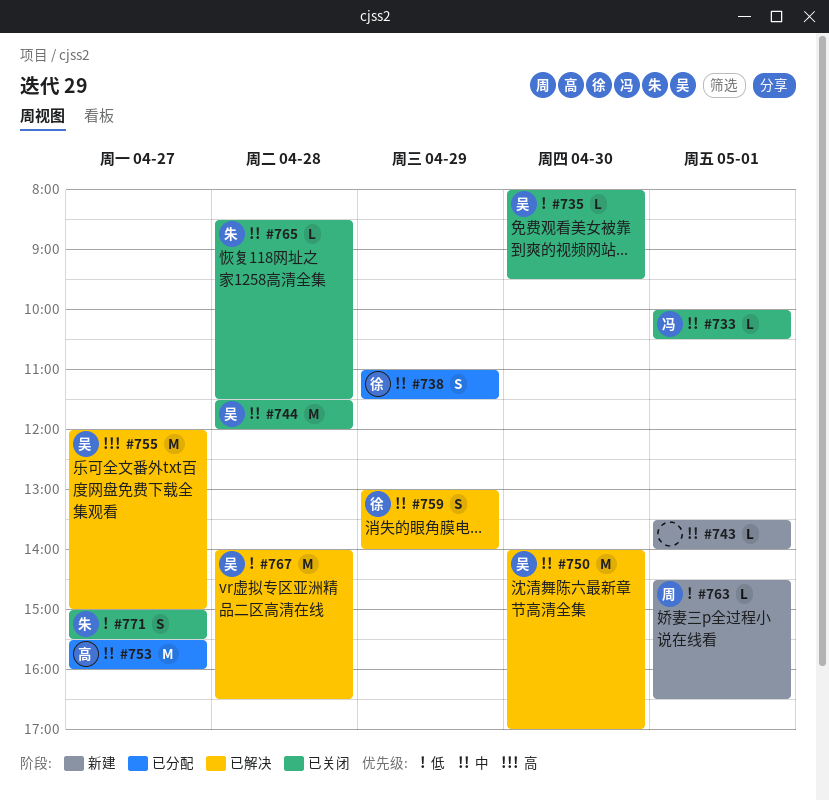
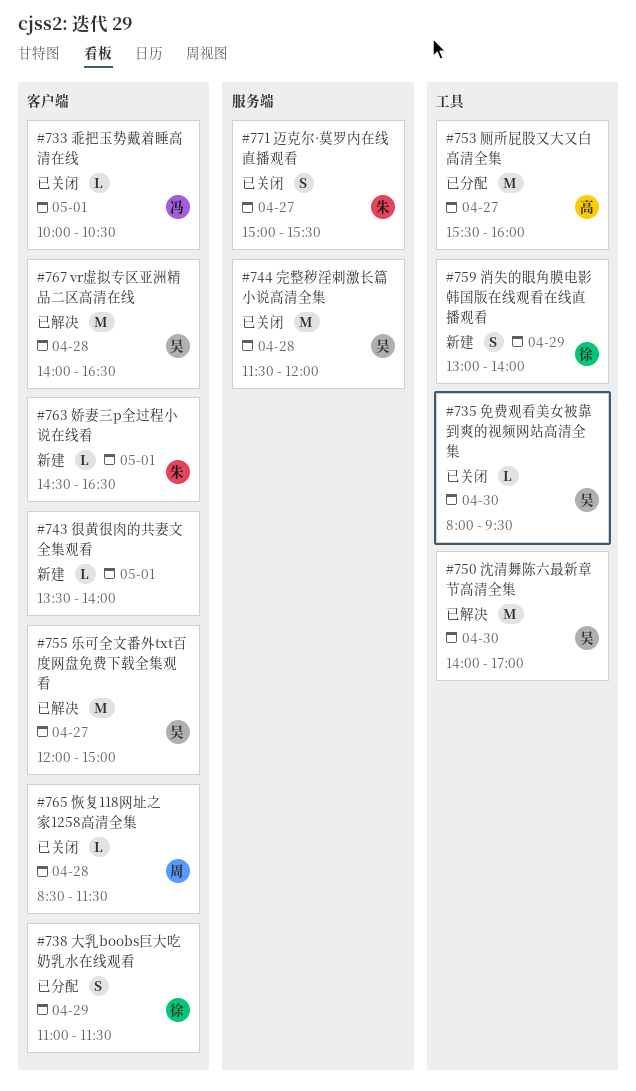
#759, status: 已解决 -> 新建
#763, owner: 周 -> 朱
#765, owner: 朱 -> 周

